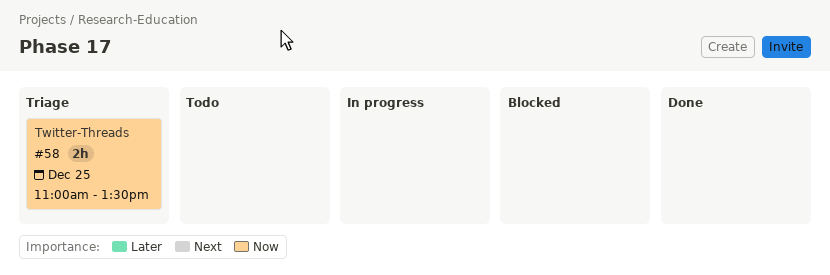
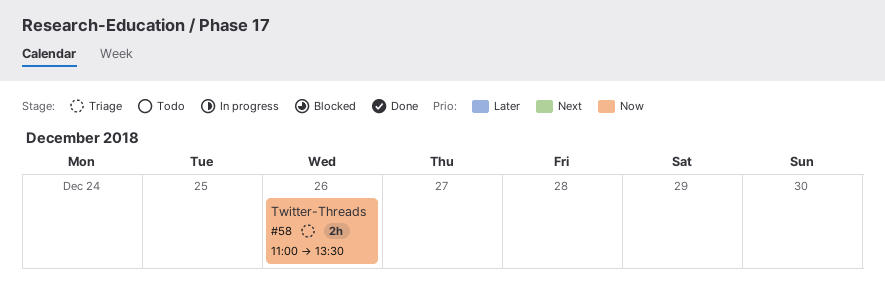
#58, day: Dec 25 -> Dec 26

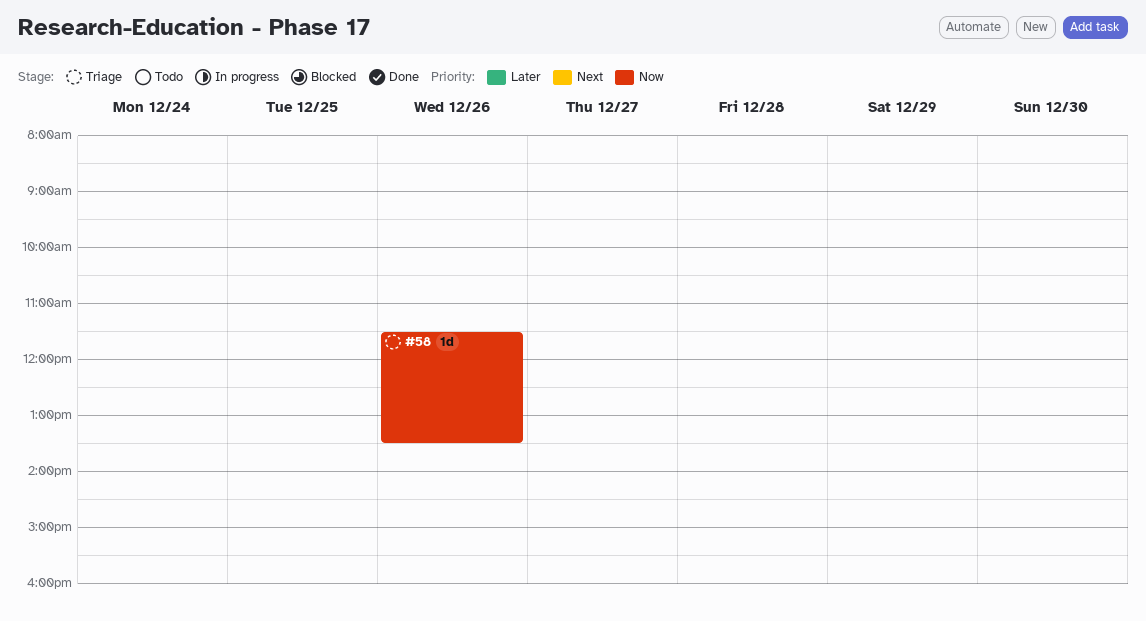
#58, estimate: 2h -> 1d
#58, begins: 11:00 -> 11:30

